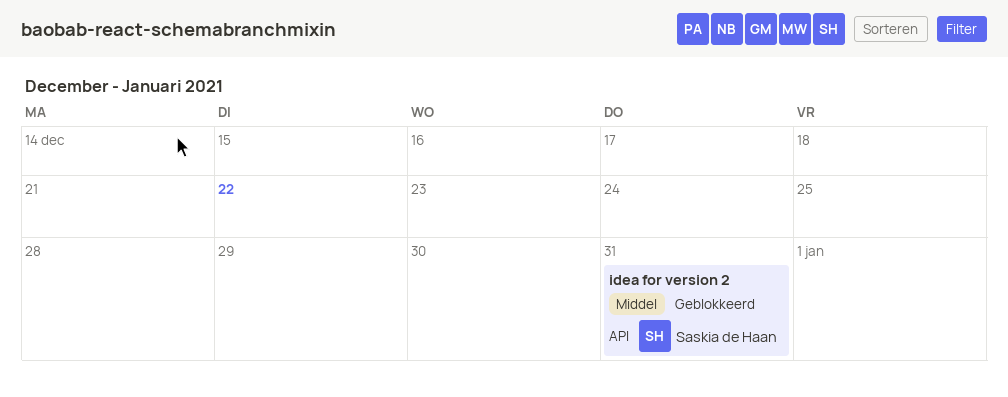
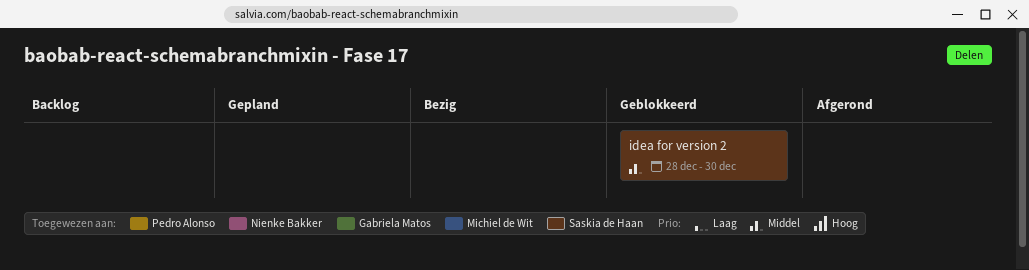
idea for version 2, due: Dec 31 -> Dec 30

